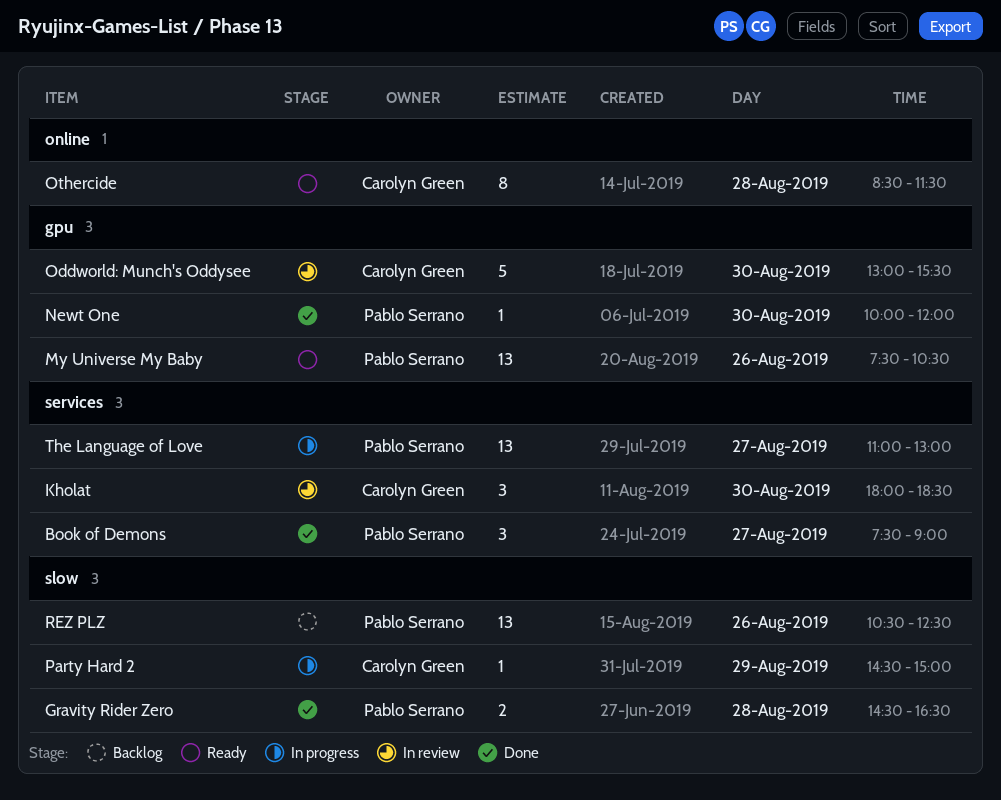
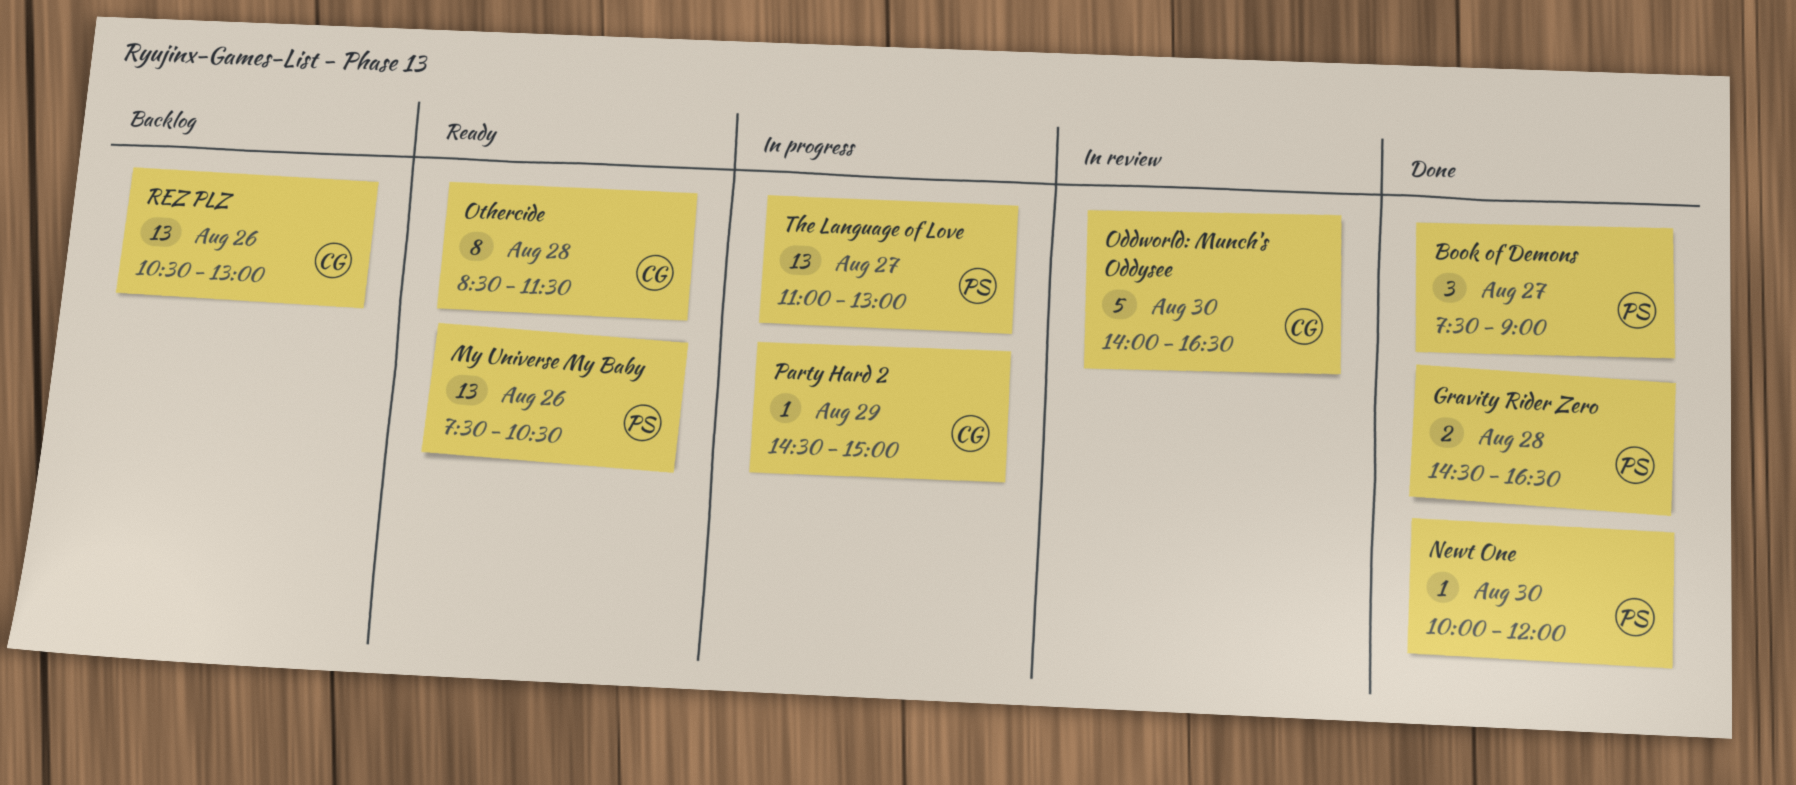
Kholat: present -> none
Oddworld: Munch's Oddysee, begins: 13:00 -> 14:00
Oddworld: Munch's Oddysee, ends: 15:30 -> 16:30
REZ PLZ, owner: Pablo Serrano -> Carolyn Green
REZ PLZ, ends: 12:30 -> 13:00

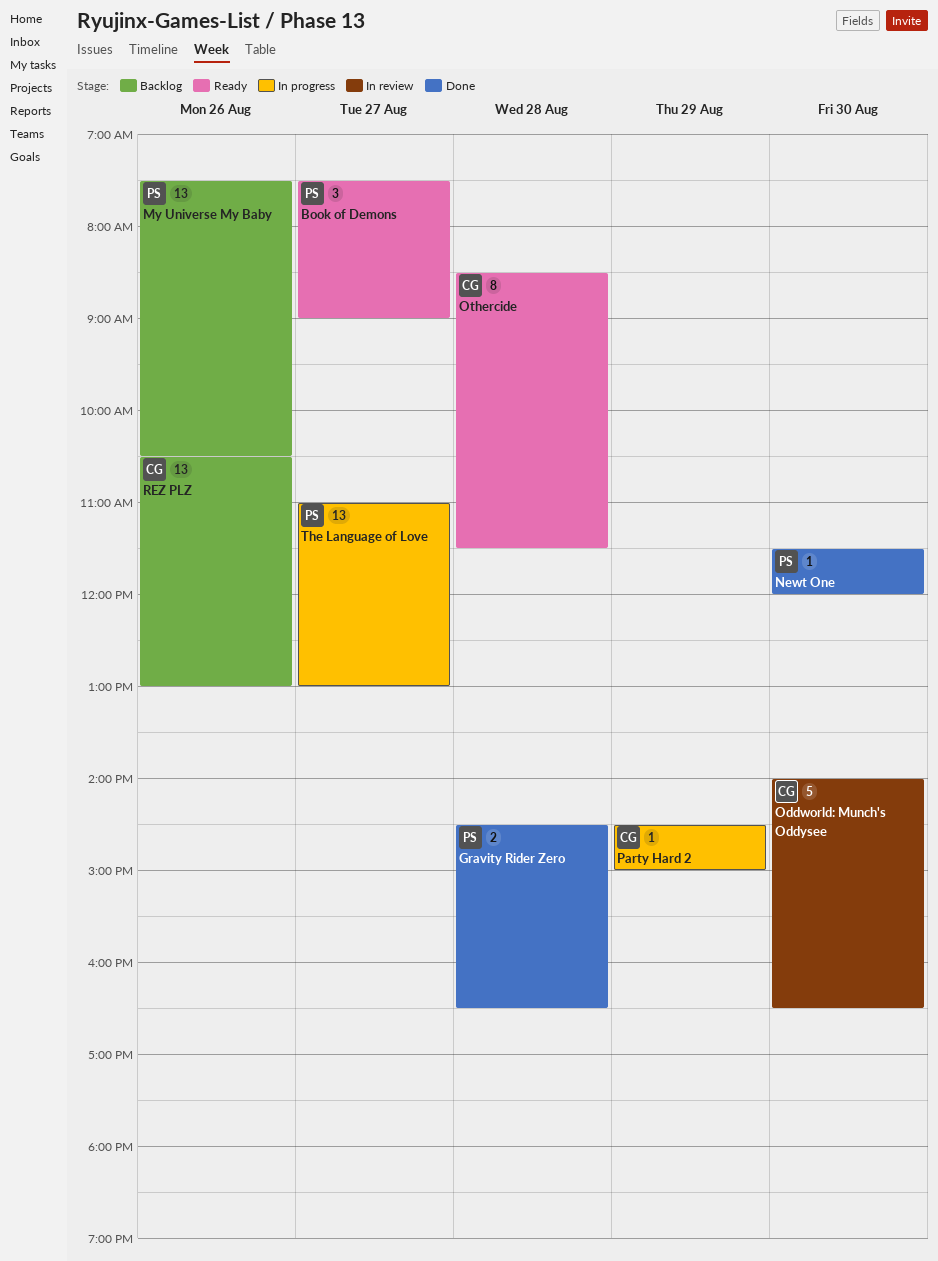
Book of Demons, status: Done -> Ready
My Universe My Baby, status: Ready -> Backlog
Newt One, begins: 10:00 -> 11:30

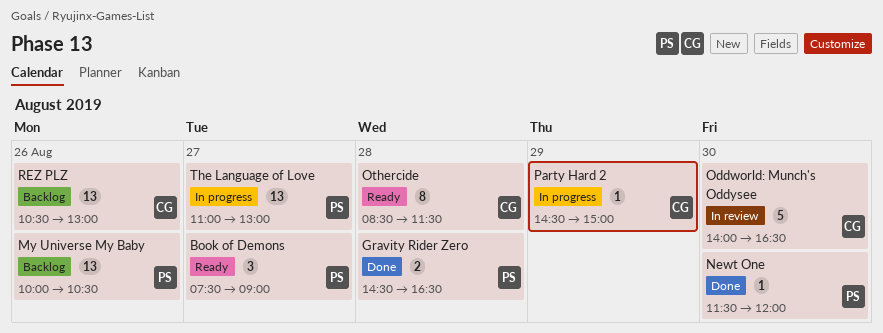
My Universe My Baby, begins: 07:30 -> 10:00

